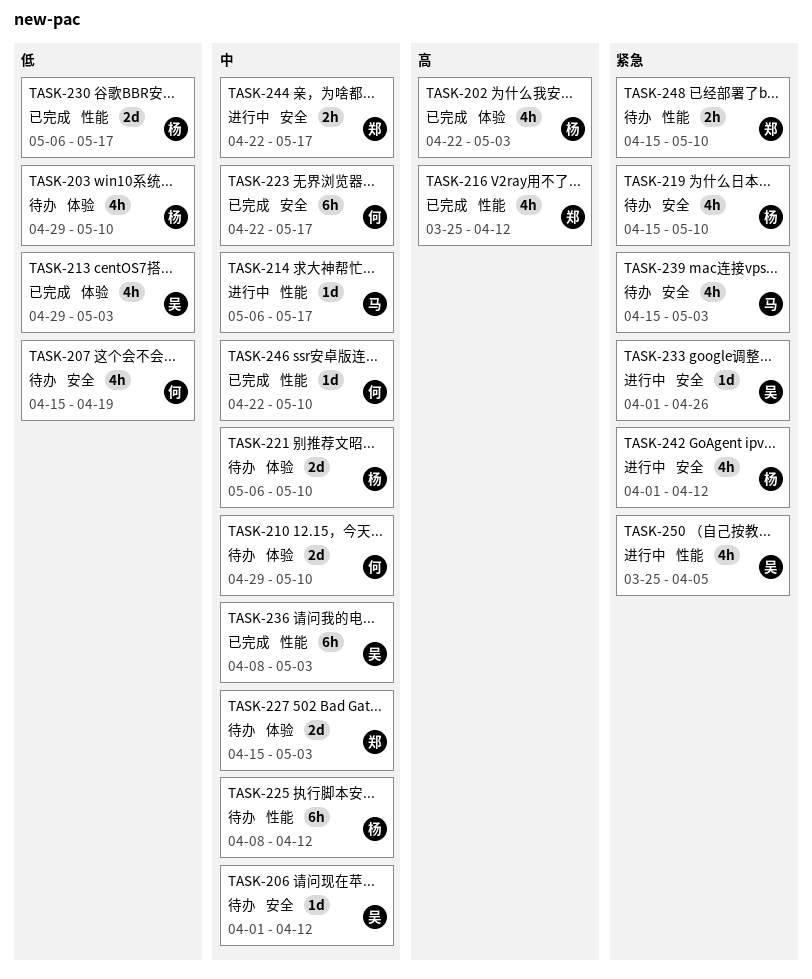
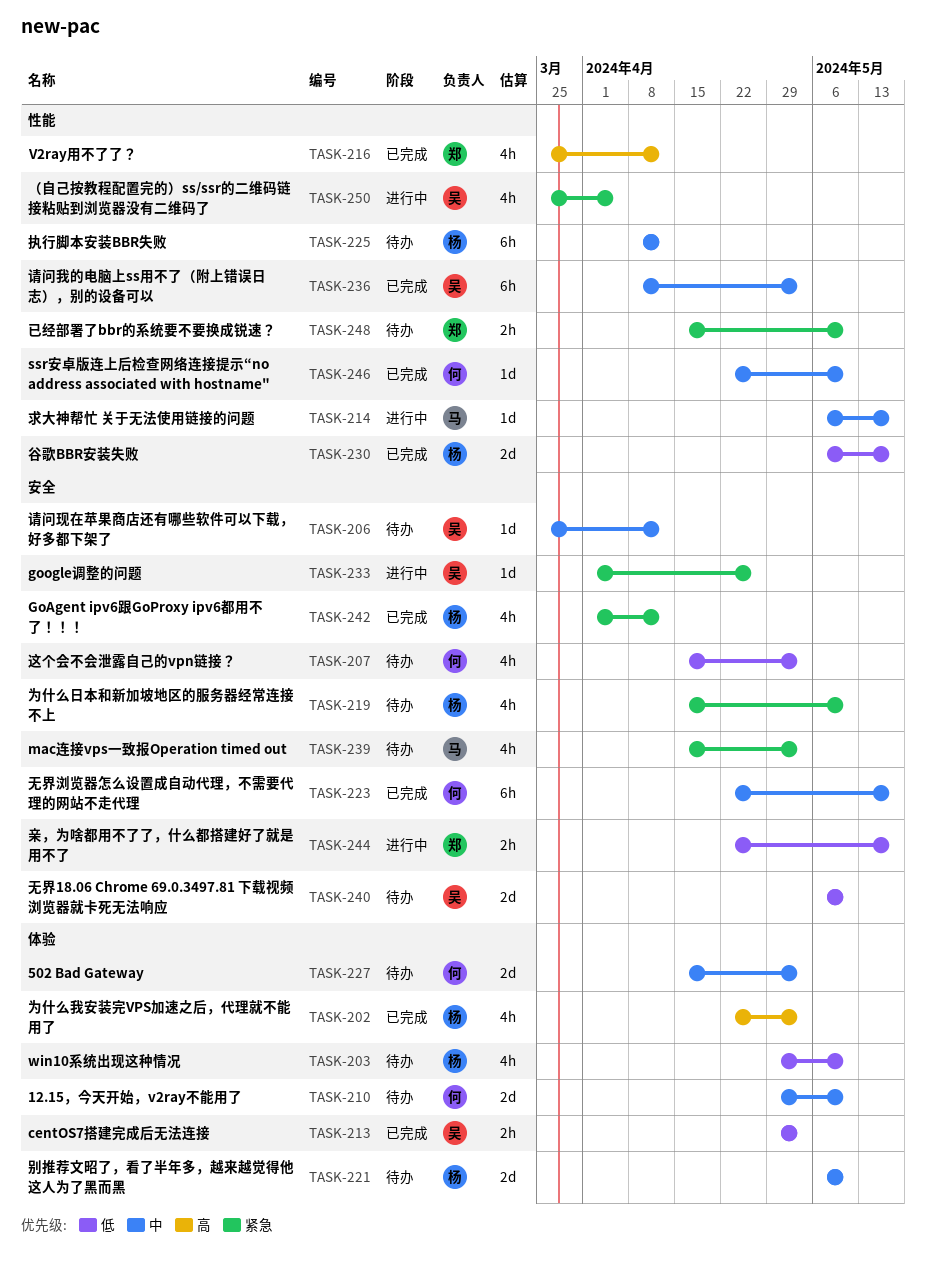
TASK-206, start: Apr 1 -> Mar 25
TASK-207, due: Apr 19 -> May 3
TASK-213, estimate: 4h -> 2h
TASK-227, owner: 郑 -> 何
TASK-240: none -> present
TASK-242, status: 进行中 -> 已完成
TASK-244, priority: 中 -> 低

